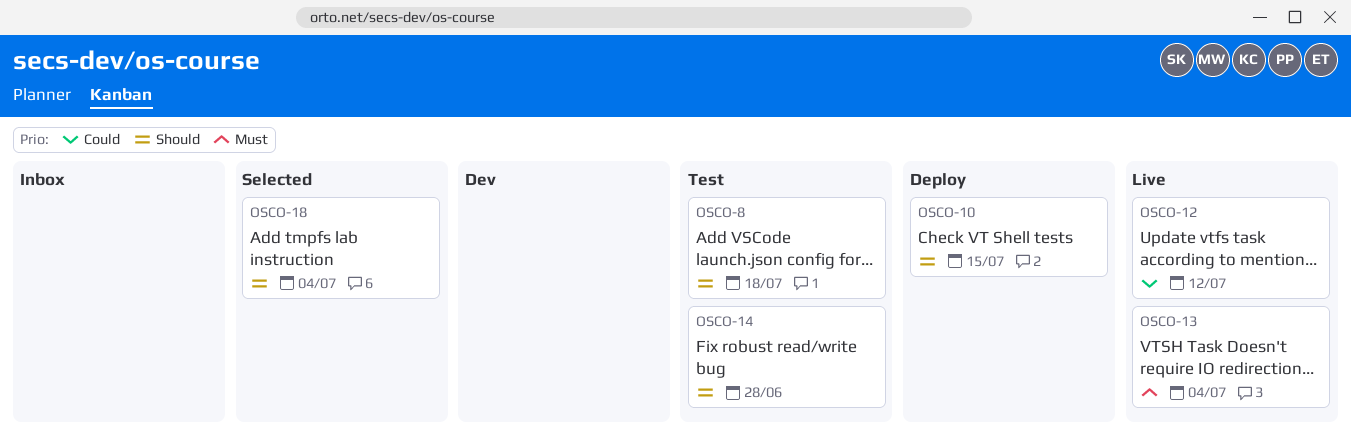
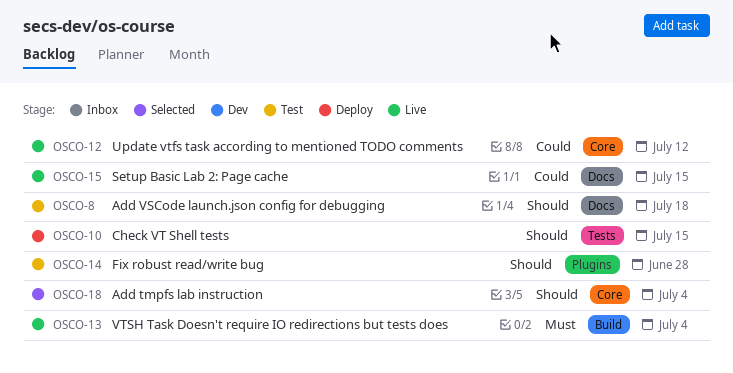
OSCO-15: none -> present

